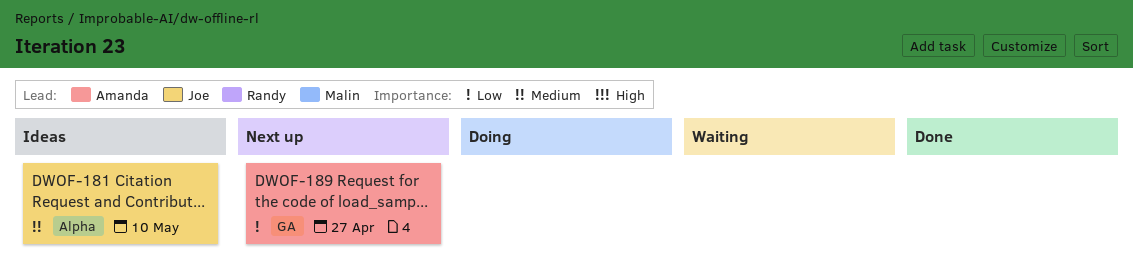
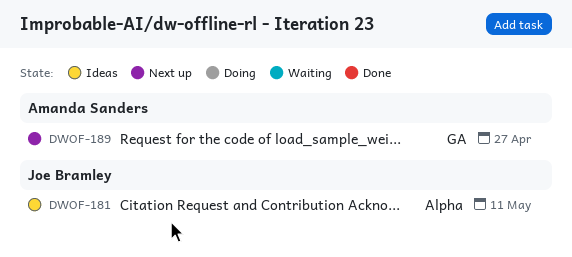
DWOF-181, due: May 10 -> May 11

